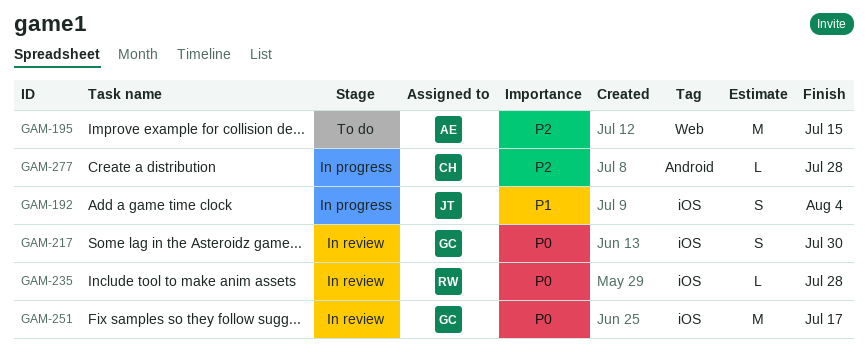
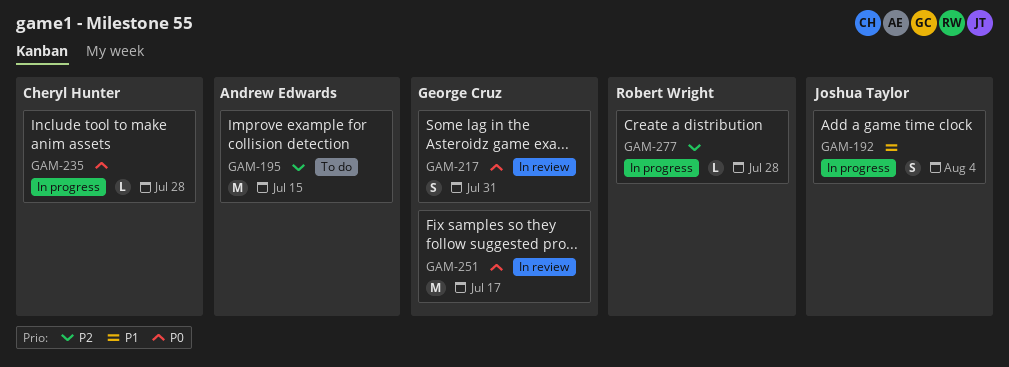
GAM-217, due: Jul 30 -> Jul 31
GAM-235, status: In review -> In progress
GAM-235, owner: Robert Wright -> Cheryl Hunter
GAM-277, owner: Cheryl Hunter -> Robert Wright

